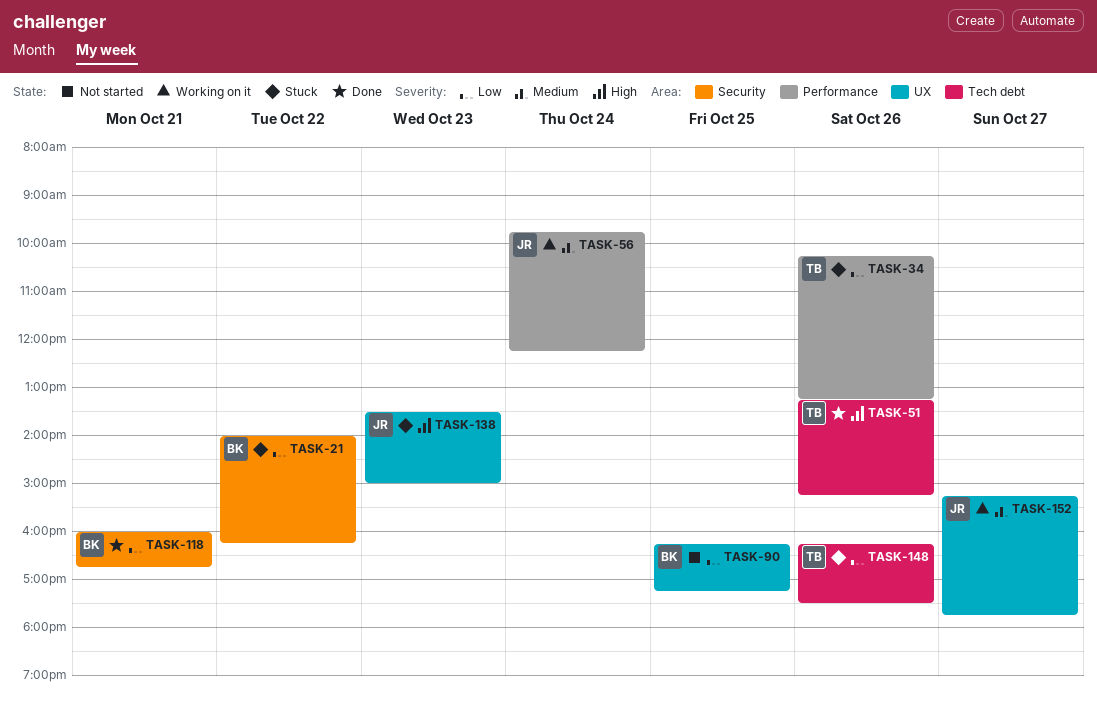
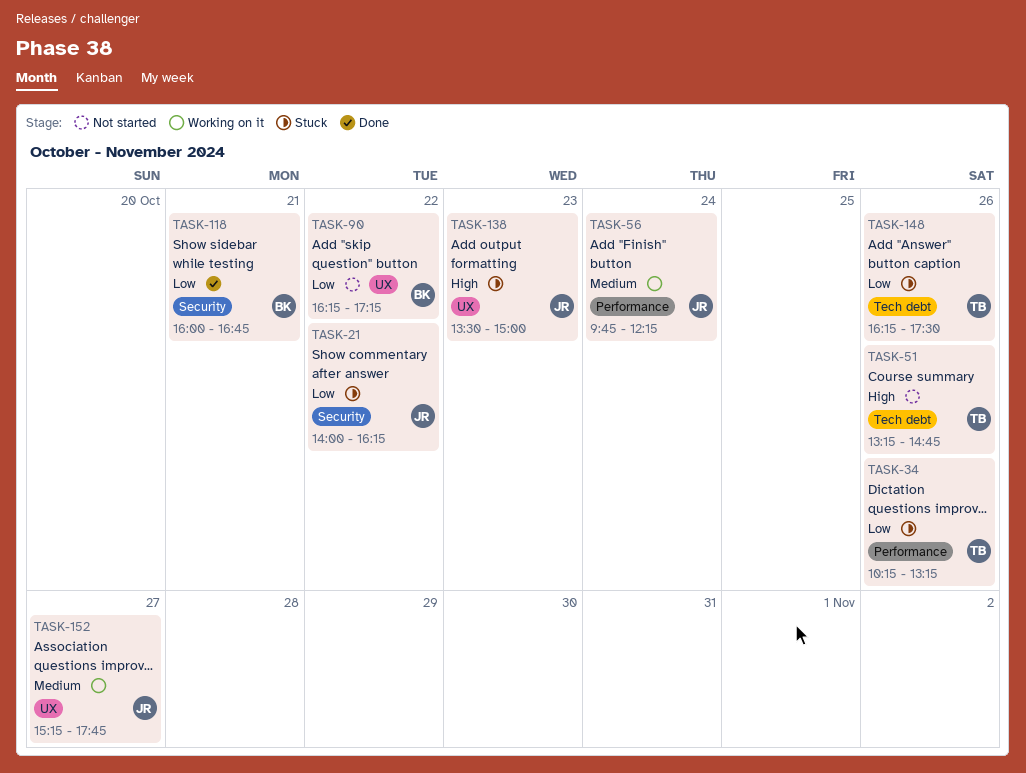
TASK-21, owner: BK -> JR
TASK-51, status: Done -> Not started
TASK-51, ends: 15:15 -> 14:45
TASK-90, day: Oct 25 -> Oct 22

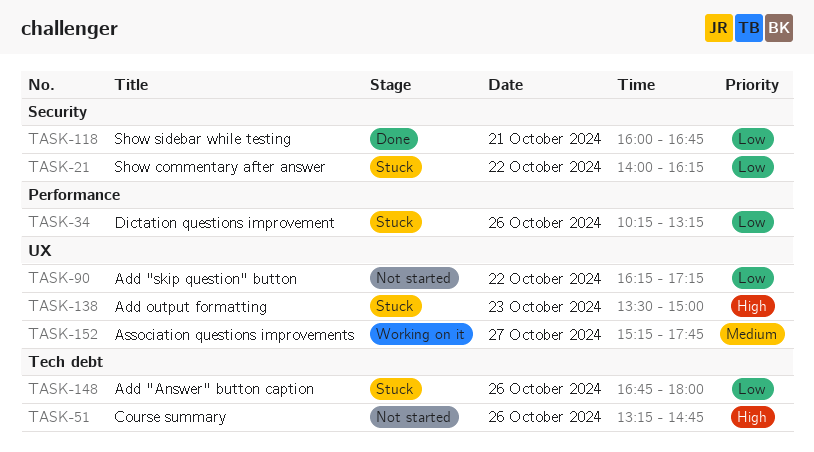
TASK-56: present -> none
TASK-148, begins: 16:15 -> 16:45
TASK-148, ends: 17:30 -> 18:00

